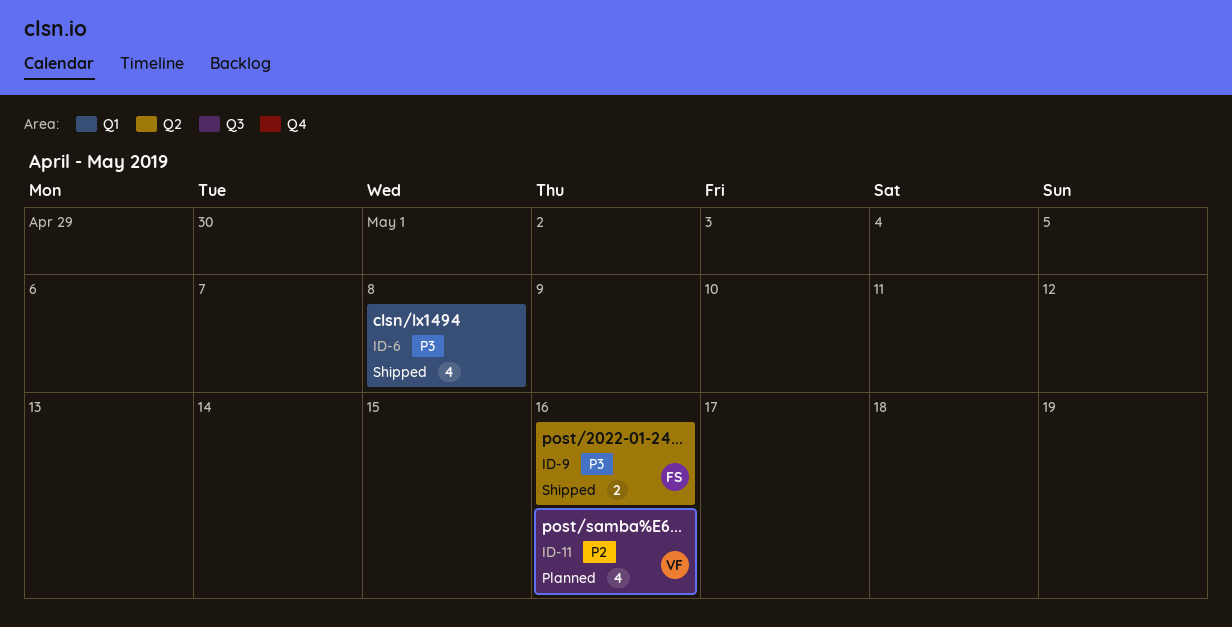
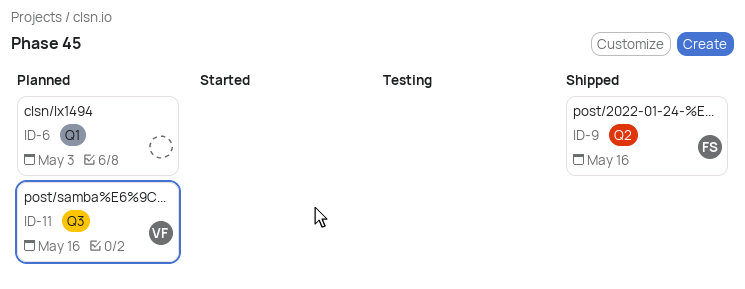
ID-6, status: Shipped -> Planned
ID-6, due: May 8 -> May 3

